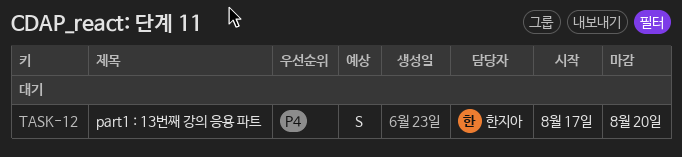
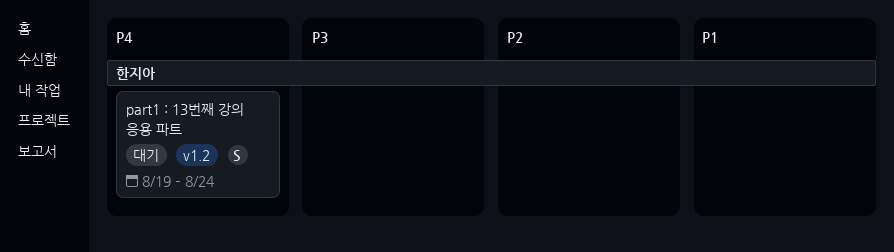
part1 : 13번째 강의 응용 파트, start: Aug 17 -> Aug 19
part1 : 13번째 강의 응용 파트, due: Aug 20 -> Aug 24

